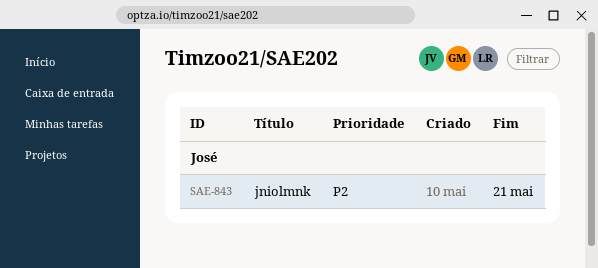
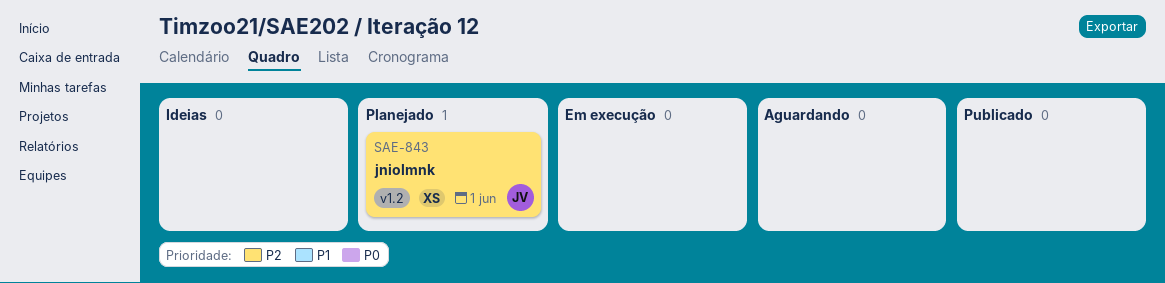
SAE-843, due: May 21 -> Jun 1

